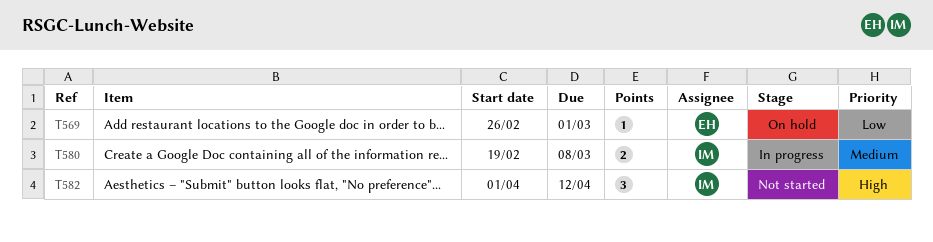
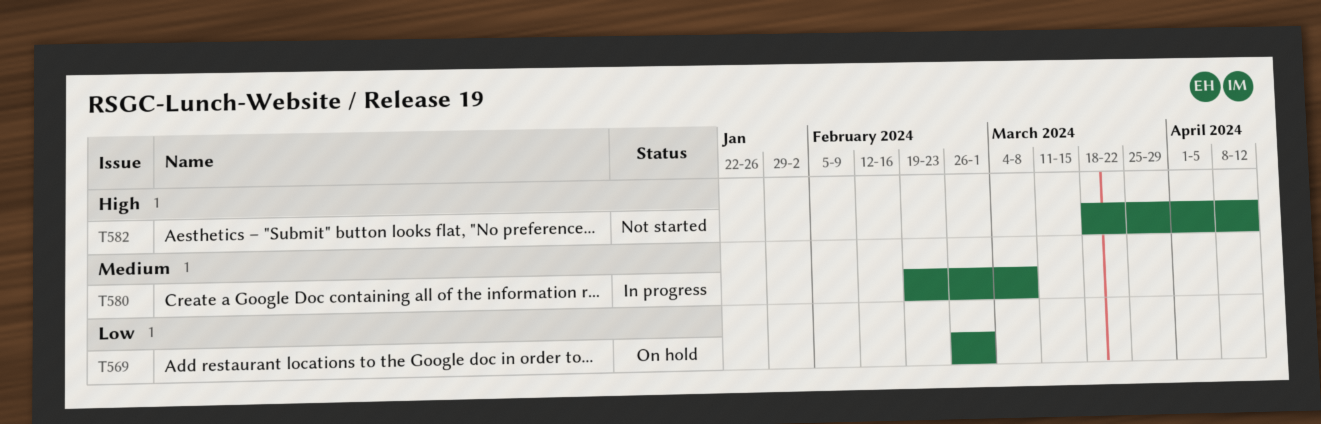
T582, start: Apr 1 -> Mar 18

